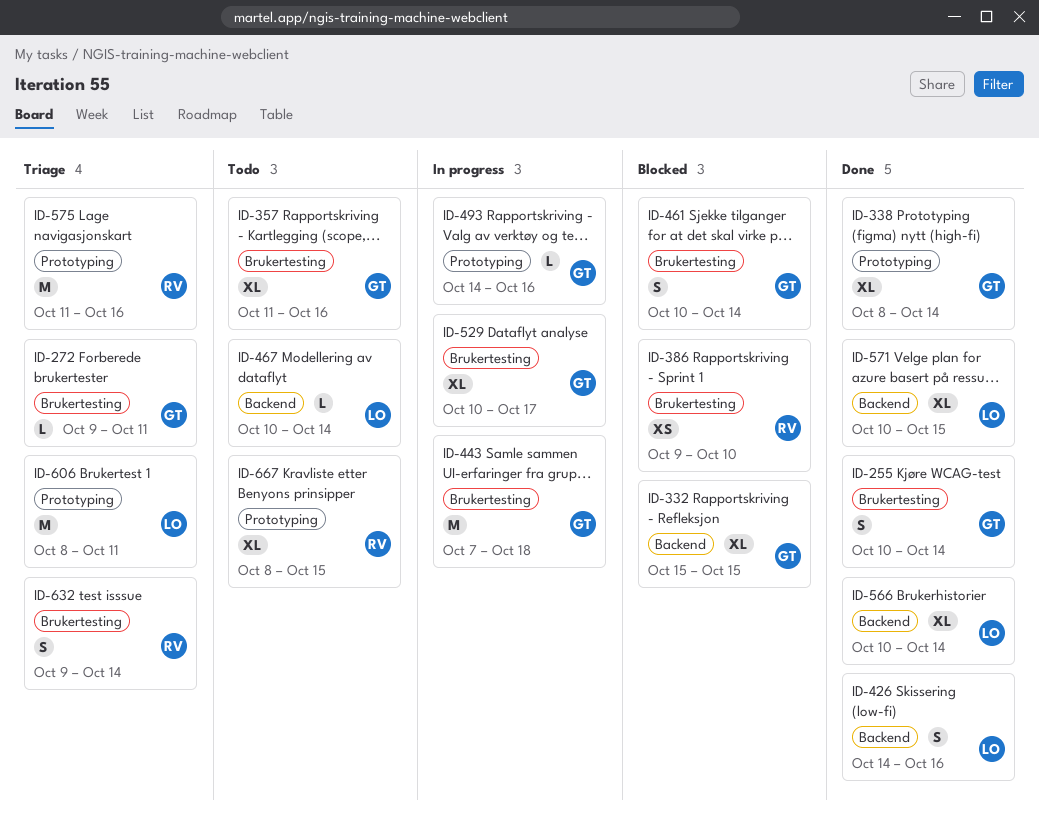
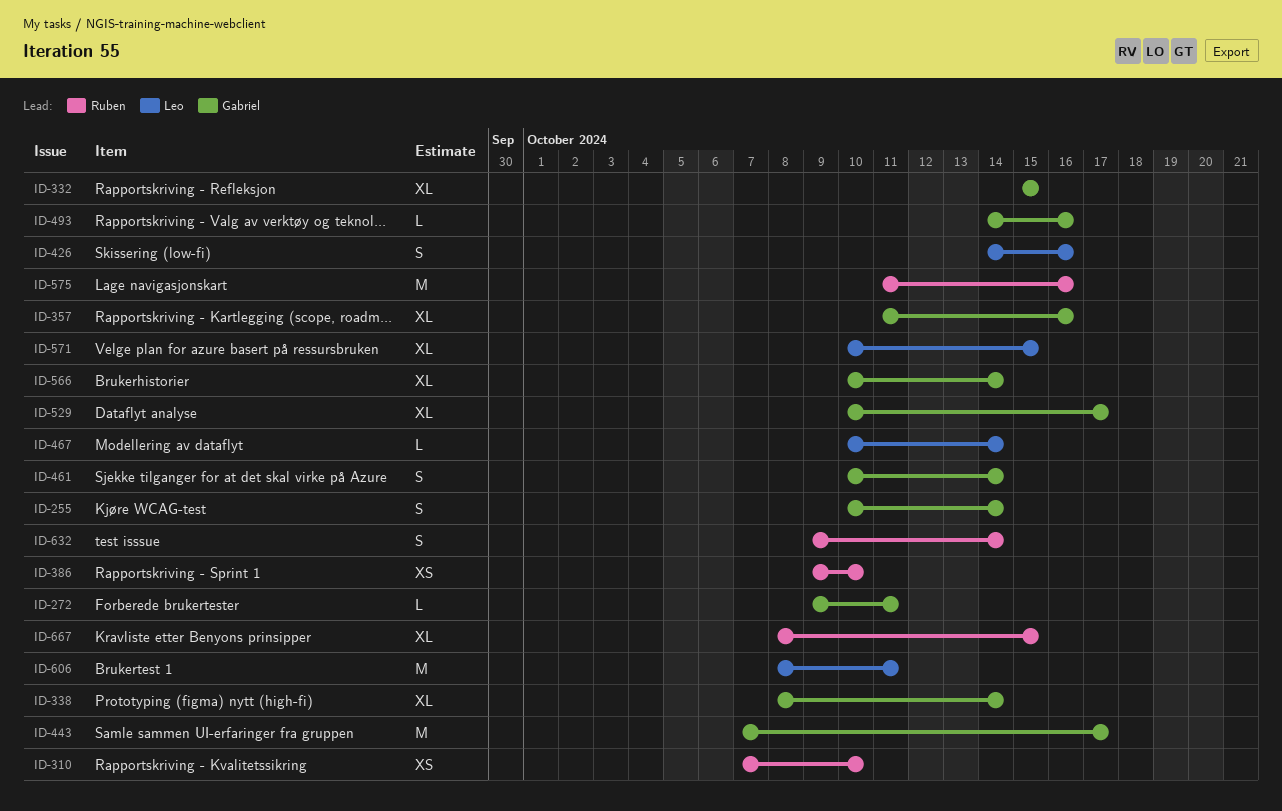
ID-310: none -> present
ID-443, due: Oct 18 -> Oct 17
ID-566, owner: Leo -> Gabriel

